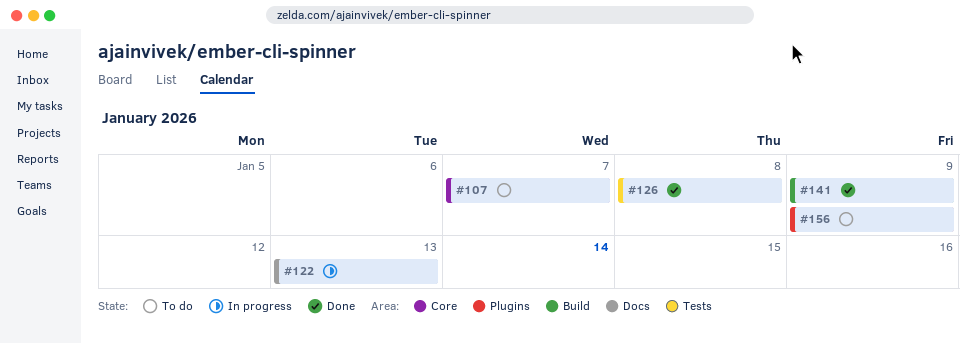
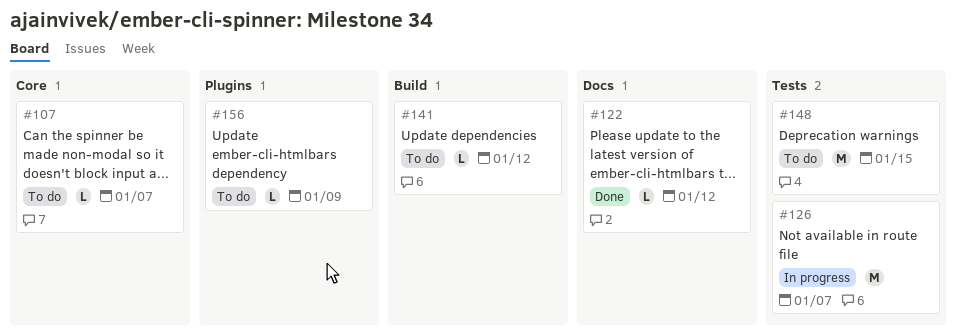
#122, status: In progress -> Done
#122, due: Jan 13 -> Jan 12
#126, status: Done -> In progress
#126, due: Jan 8 -> Jan 7
#141, status: Done -> To do
#141, due: Jan 9 -> Jan 12
#148: none -> present

